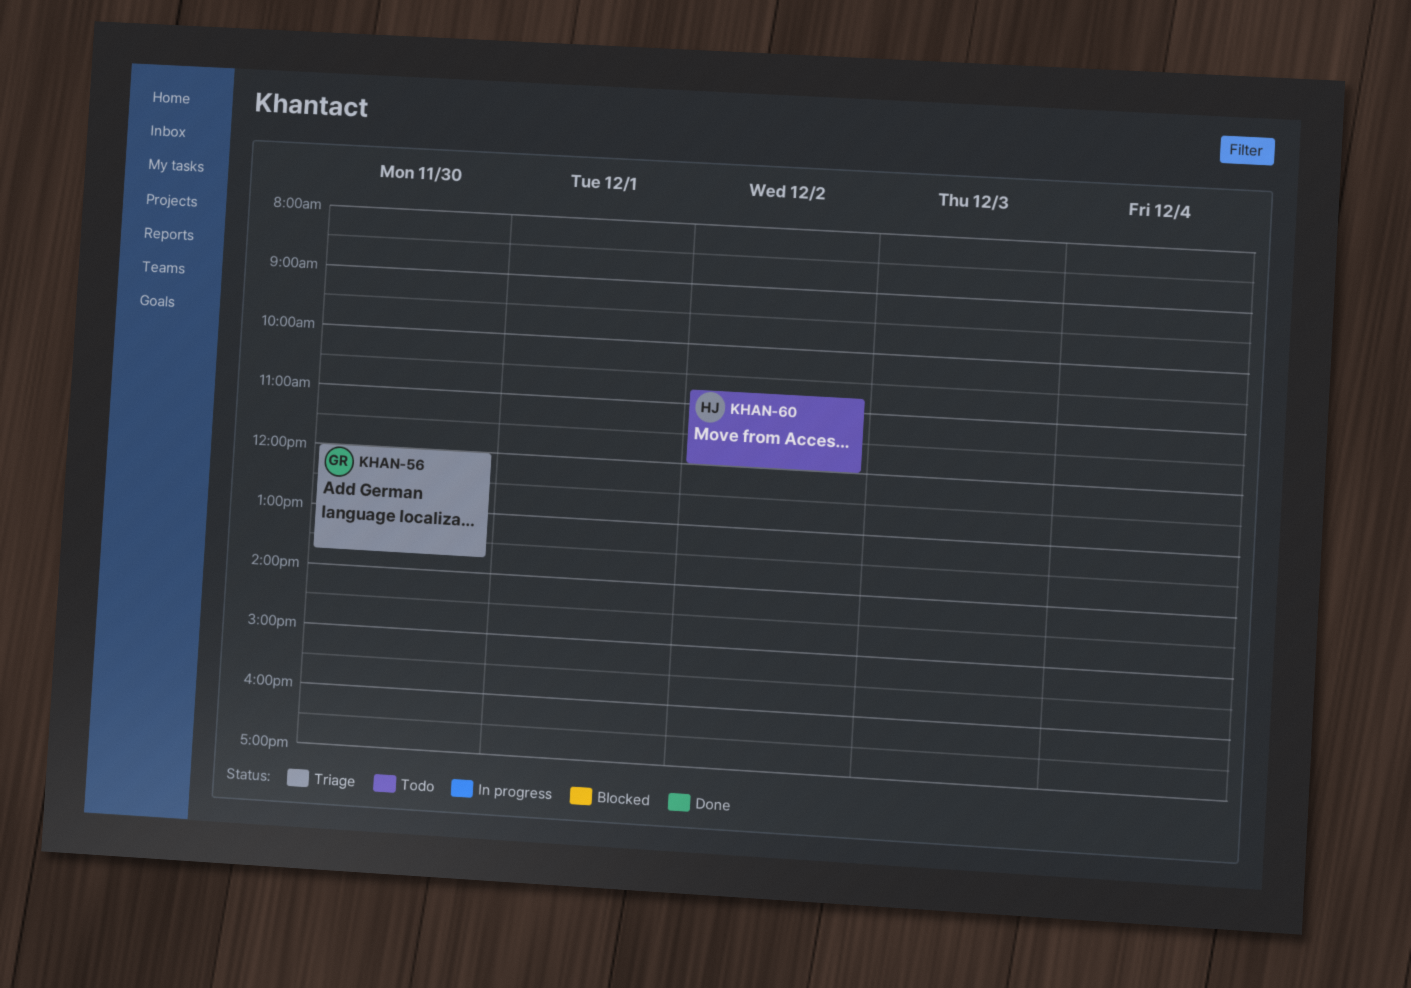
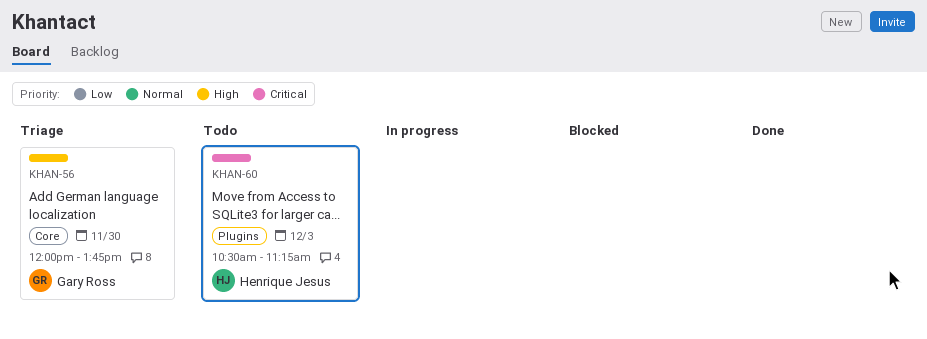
KHAN-60, day: Dec 2 -> Dec 3
KHAN-60, begins: 10:45 -> 10:30
KHAN-60, ends: 12:00 -> 11:15

